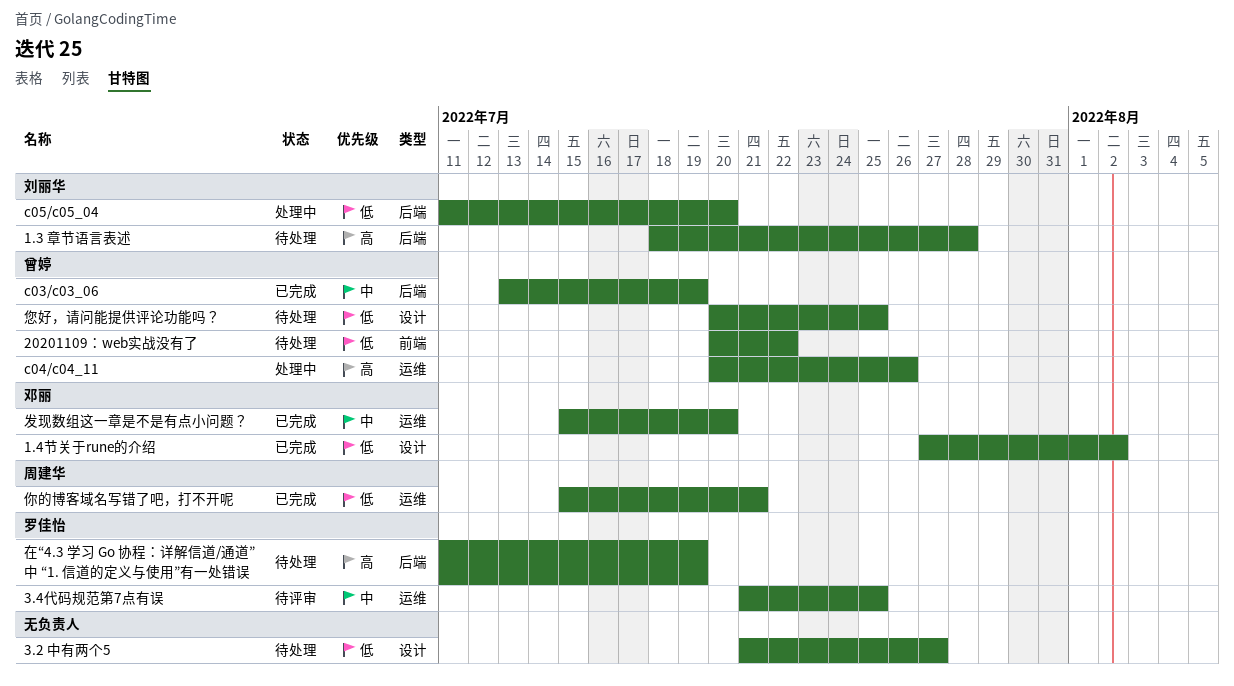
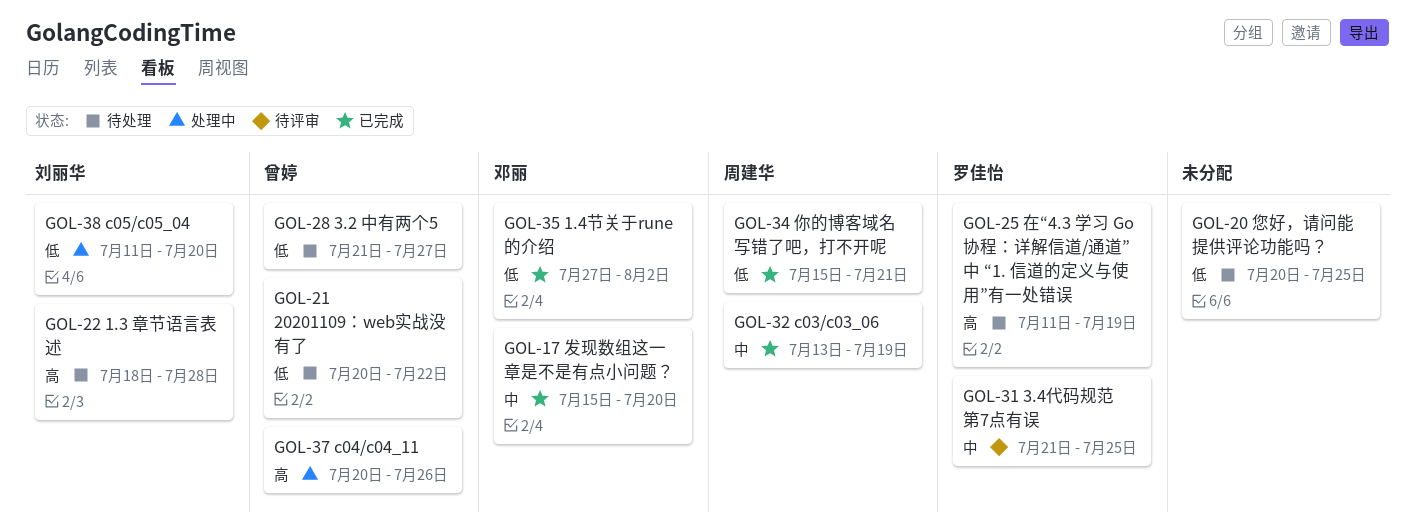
3.2 中有两个5, owner: none -> 曾婷
c03/c03_06, owner: 曾婷 -> 周建华
您好，请问能提供评论功能吗？, owner: 曾婷 -> none

